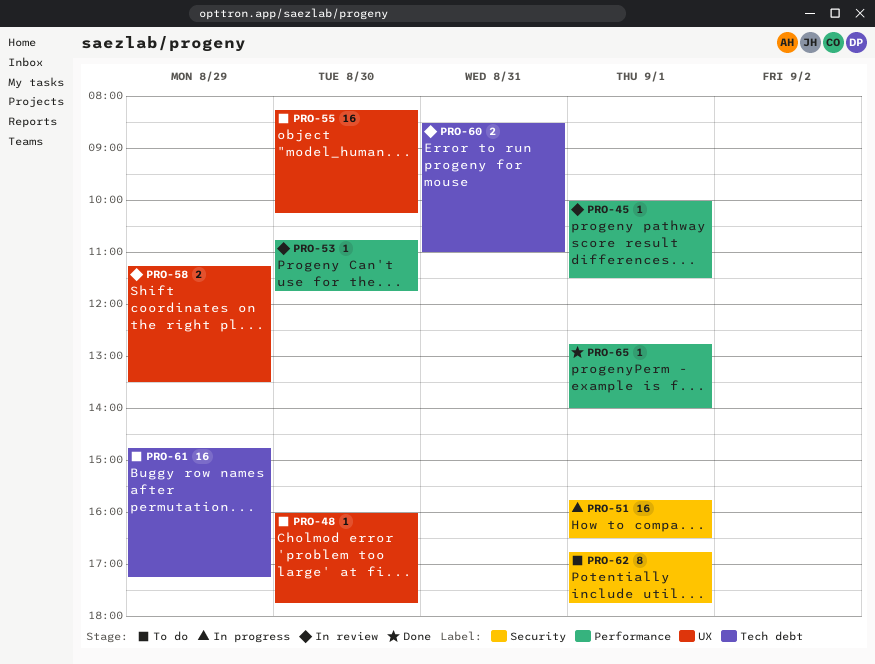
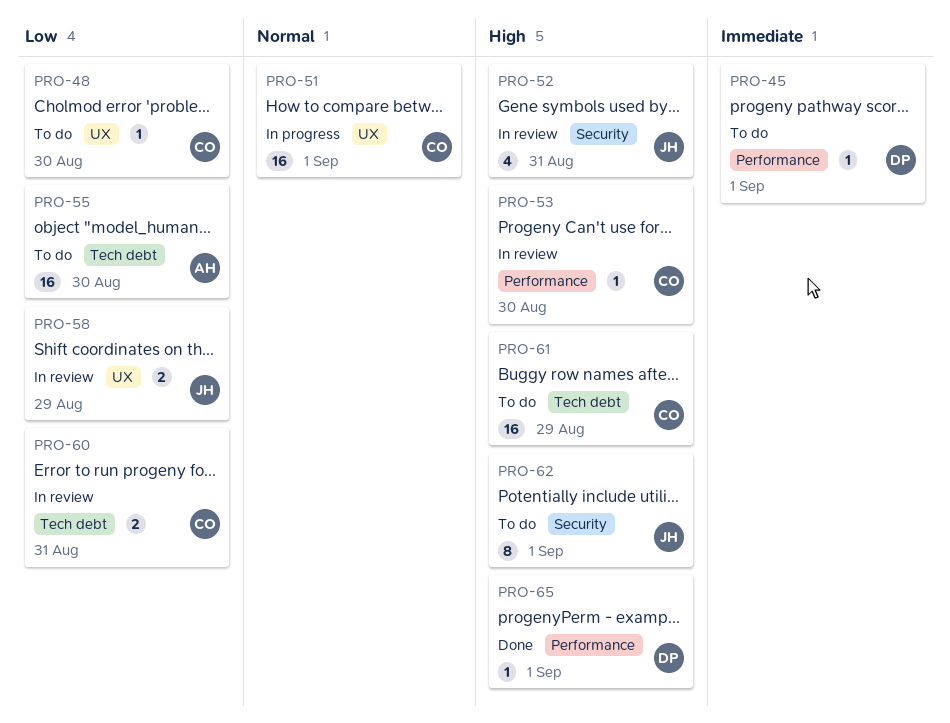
PRO-45, status: In review -> To do
PRO-51, label: Security -> UX
PRO-52: none -> present
PRO-55, label: UX -> Tech debt

